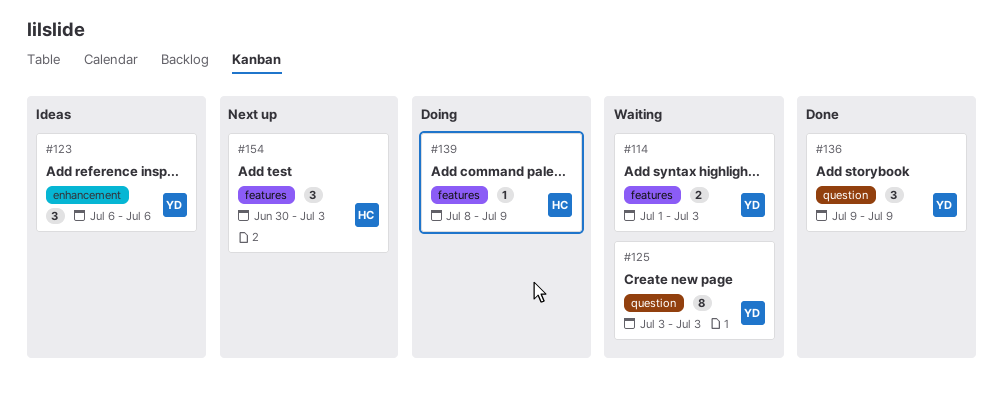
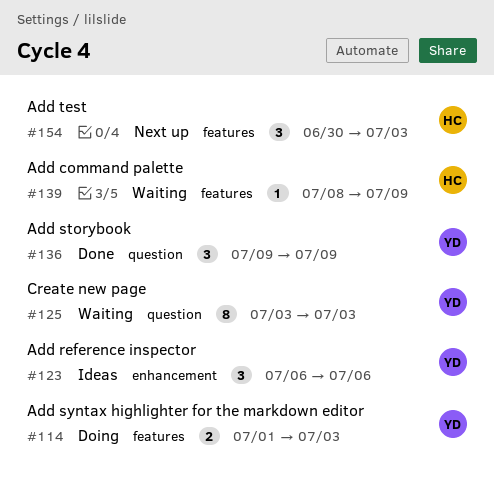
#114, status: Waiting -> Doing
#139, status: Doing -> Waiting

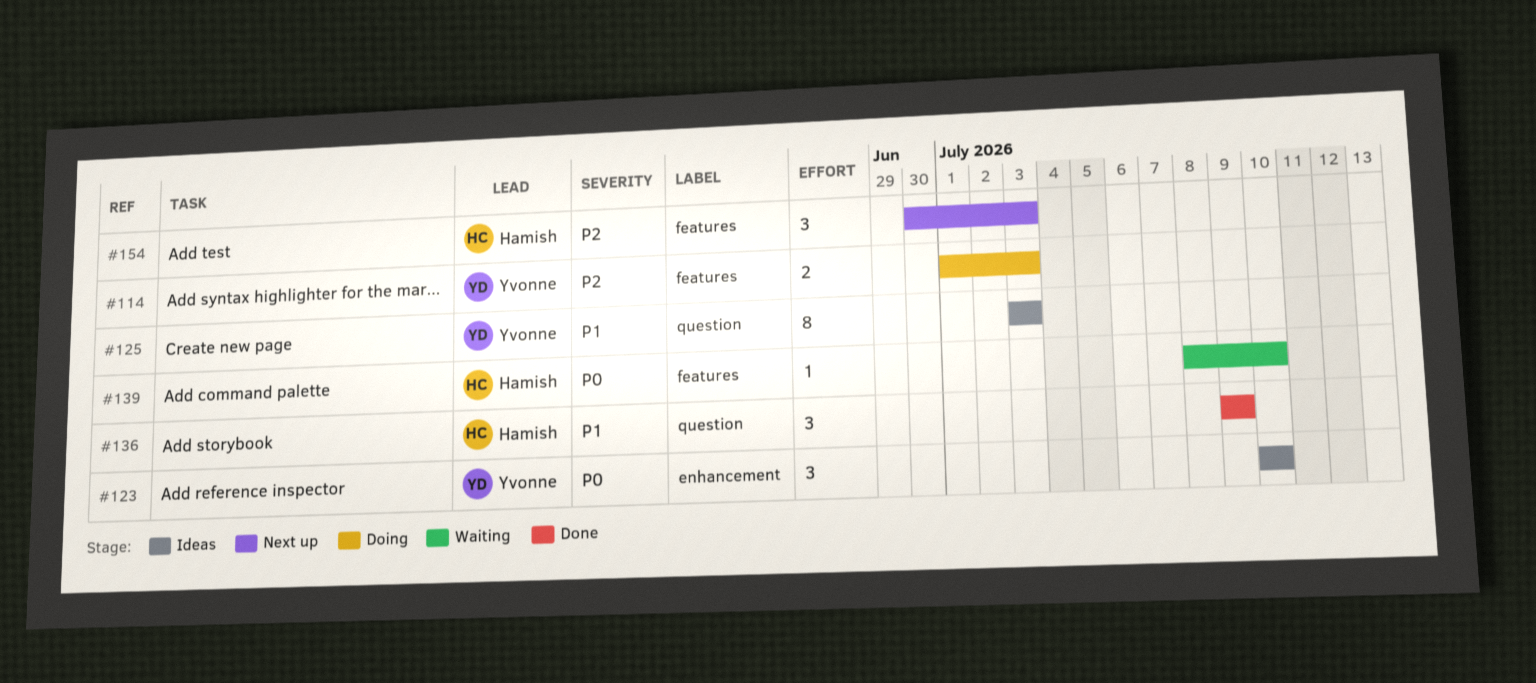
#123, start: Jul 6 -> Jul 10
#123, due: Jul 6 -> Jul 10
#125, status: Waiting -> Ideas
#136, owner: Yvonne -> Hamish
#139, due: Jul 9 -> Jul 10

